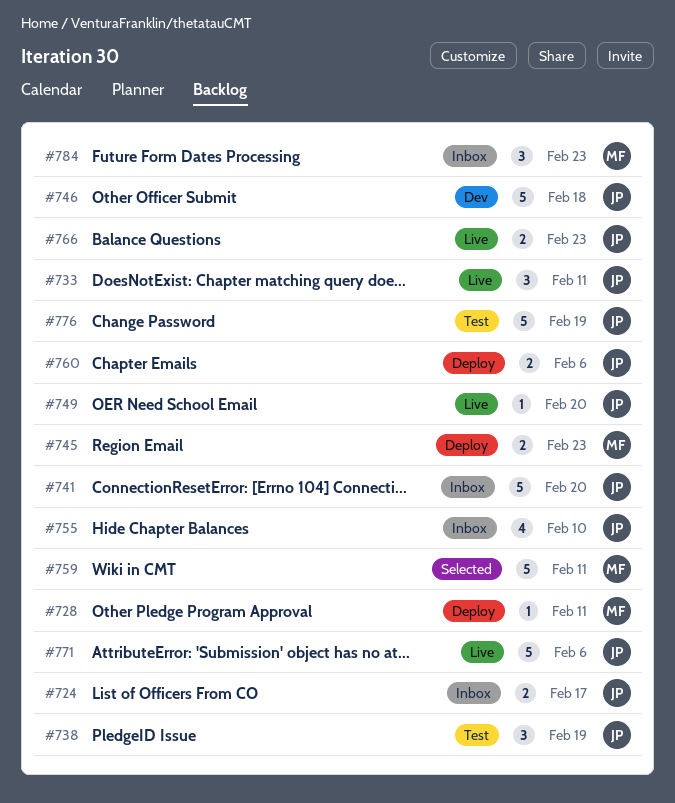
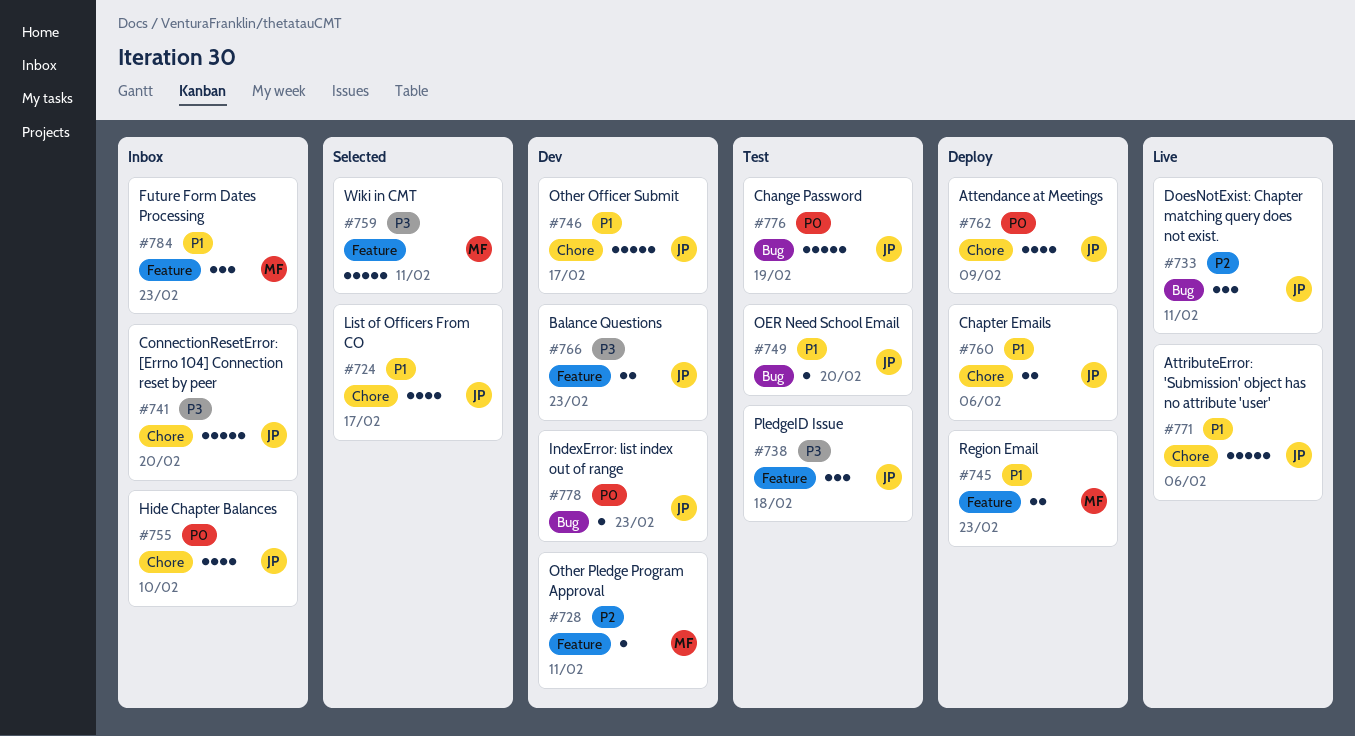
#724, status: Inbox -> Selected
#724, estimate: 2 -> 4
#728, status: Deploy -> Dev
#738, due: Feb 19 -> Feb 18
#746, due: Feb 18 -> Feb 17
#749, status: Live -> Test
#762: none -> present
#766, status: Live -> Dev
#778: none -> present

